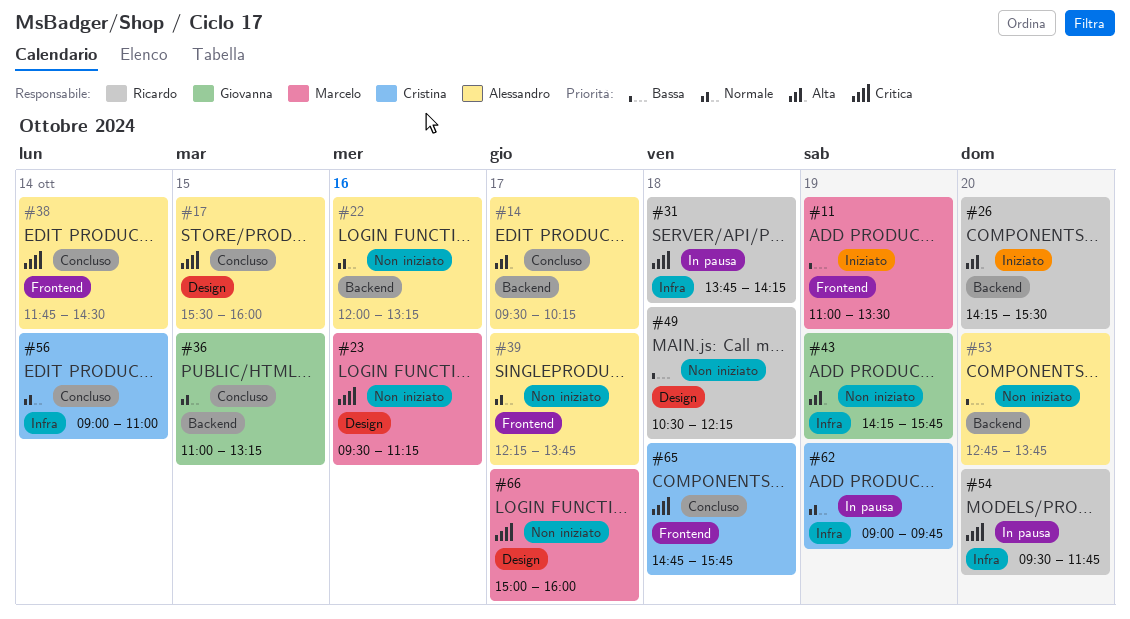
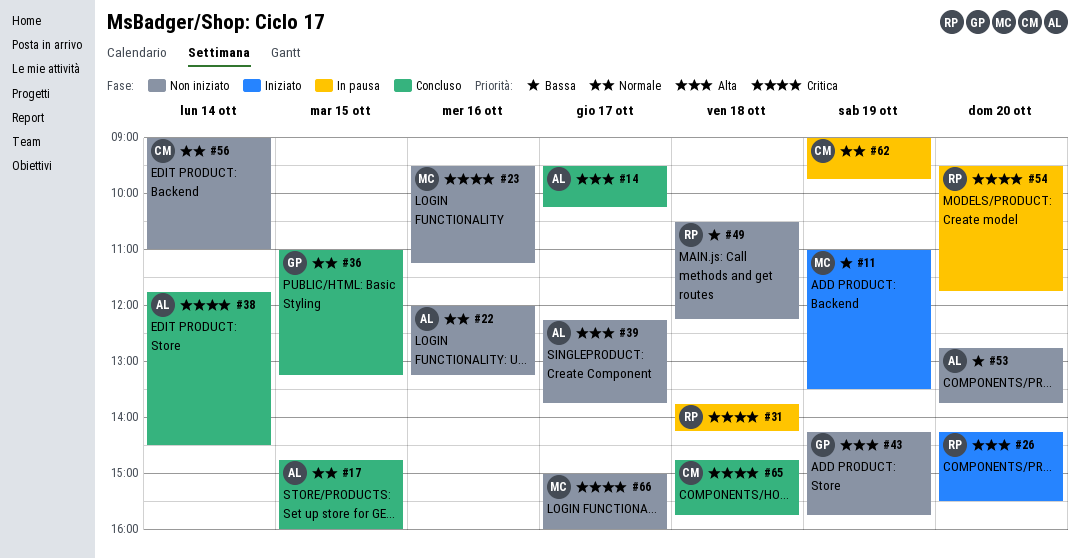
#17, priority: Critica -> Normale
#17, begins: 15:30 -> 14:45
#39, priority: Normale -> Alta
#56, status: Concluso -> Non iniziato

